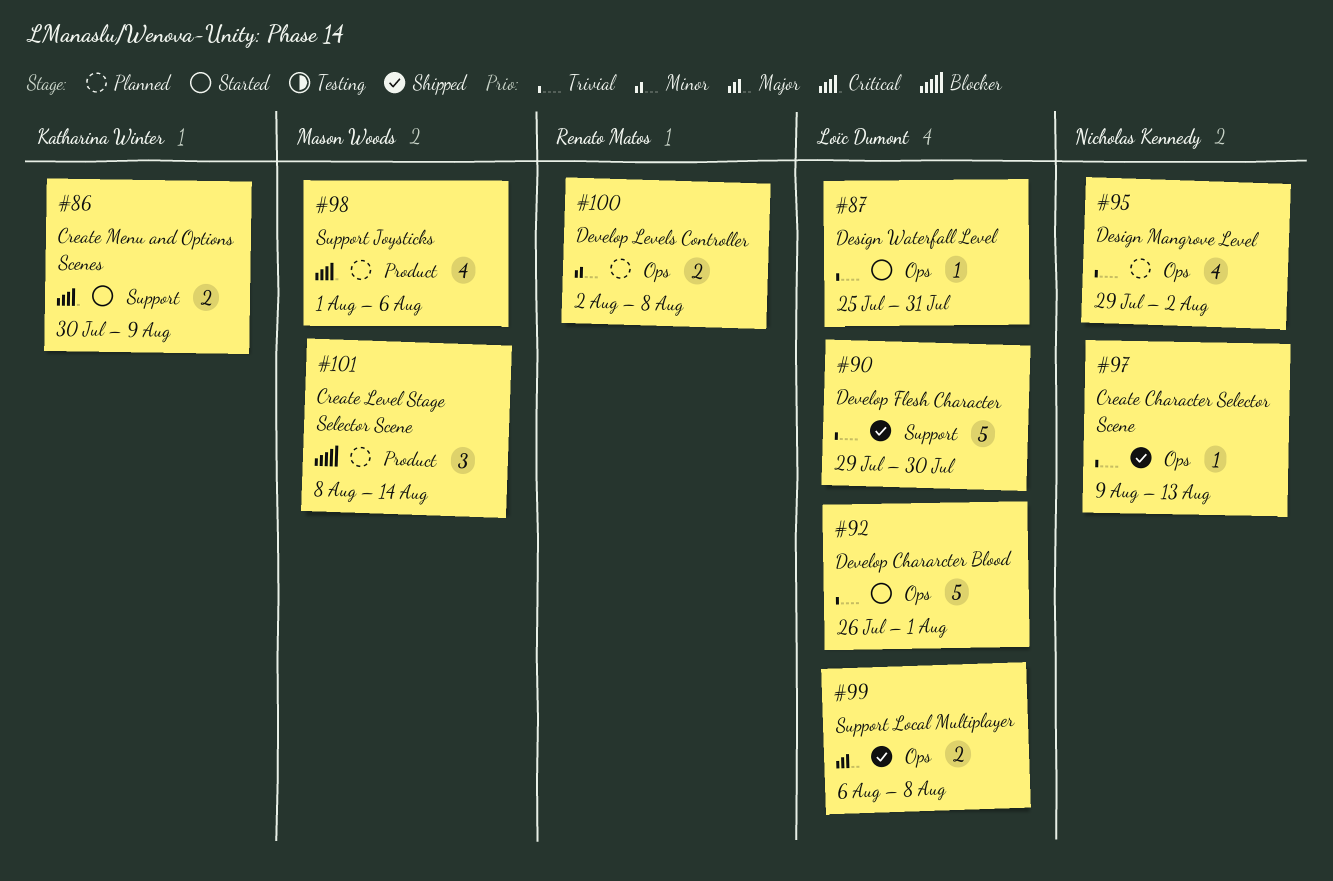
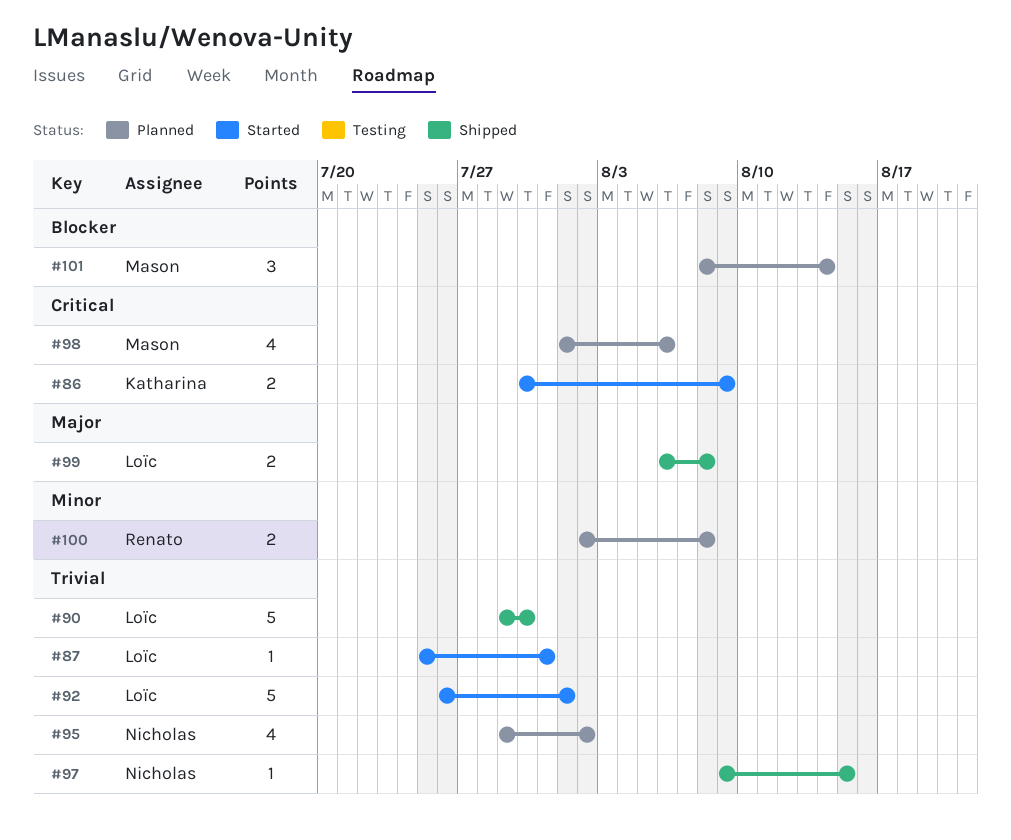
#97, due: Aug 13 -> Aug 15

